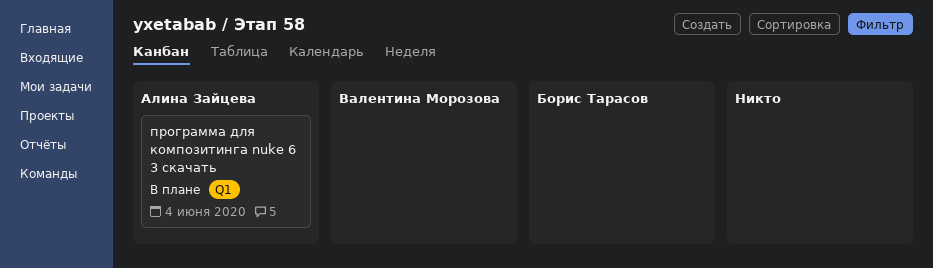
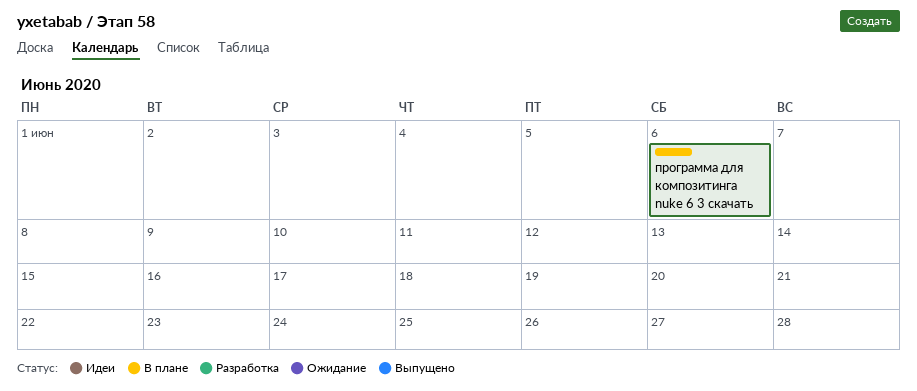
программа для композитинга nuke 6 3 скачать, due: Jun 4 -> Jun 6

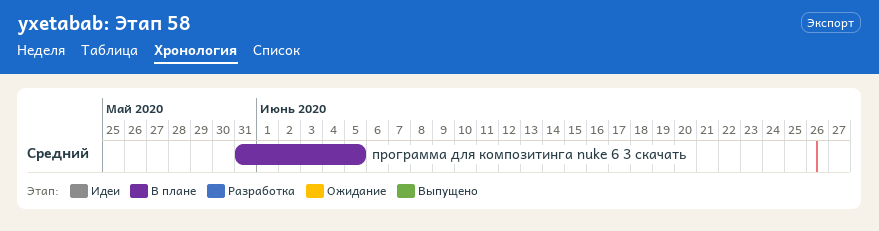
программа для композитинга nuke 6 3 скачать, due: Jun 6 -> Jun 5

